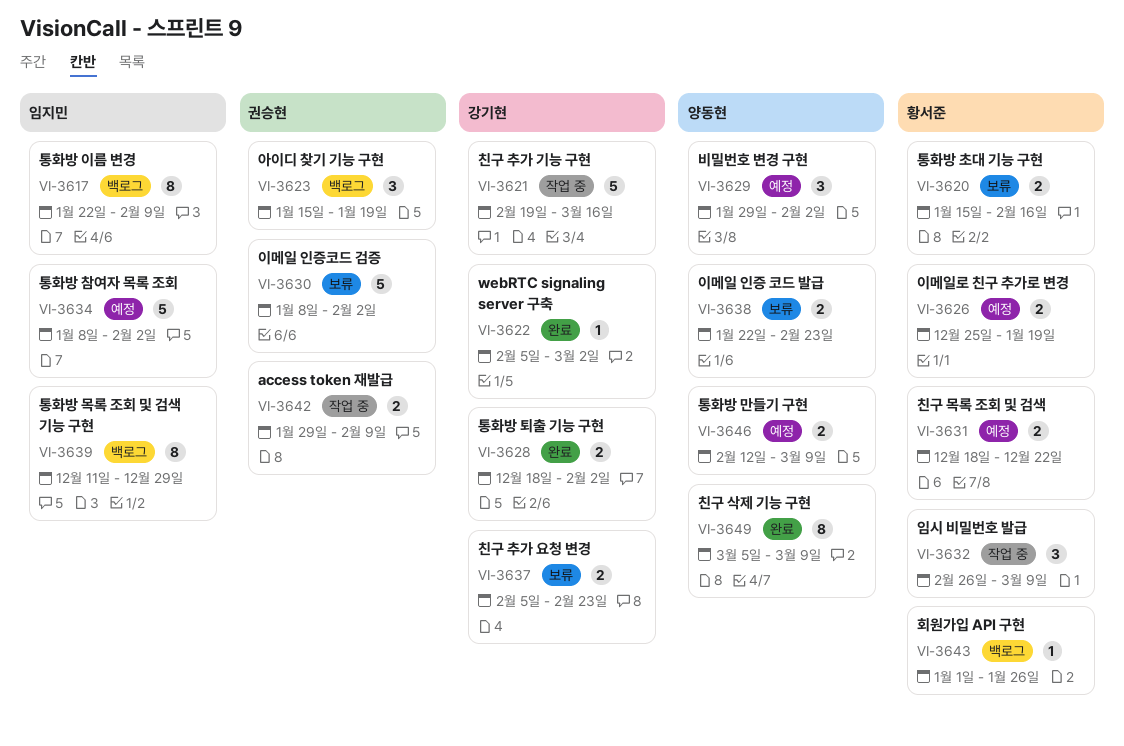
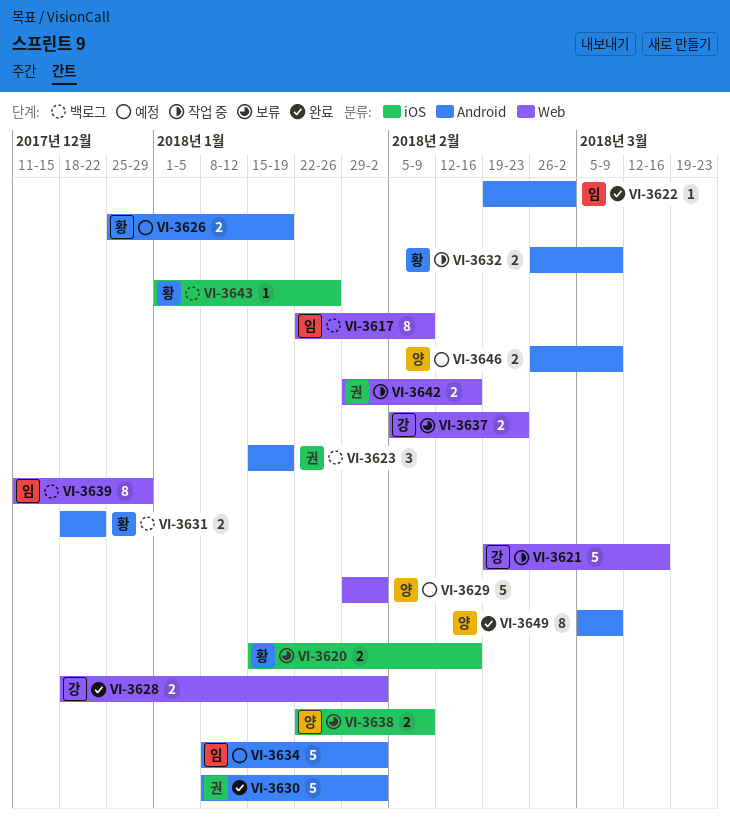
VI-3622, owner: 강기현 -> 임지민
VI-3622, start: Feb 5 -> Feb 19
VI-3629, estimate: 3 -> 5
VI-3630, status: 보류 -> 완료
VI-3631, status: 예정 -> 백로그
VI-3632, estimate: 3 -> 2
VI-3638, due: Feb 23 -> Feb 9
VI-3642, due: Feb 9 -> Feb 16
VI-3646, start: Feb 12 -> Feb 26

